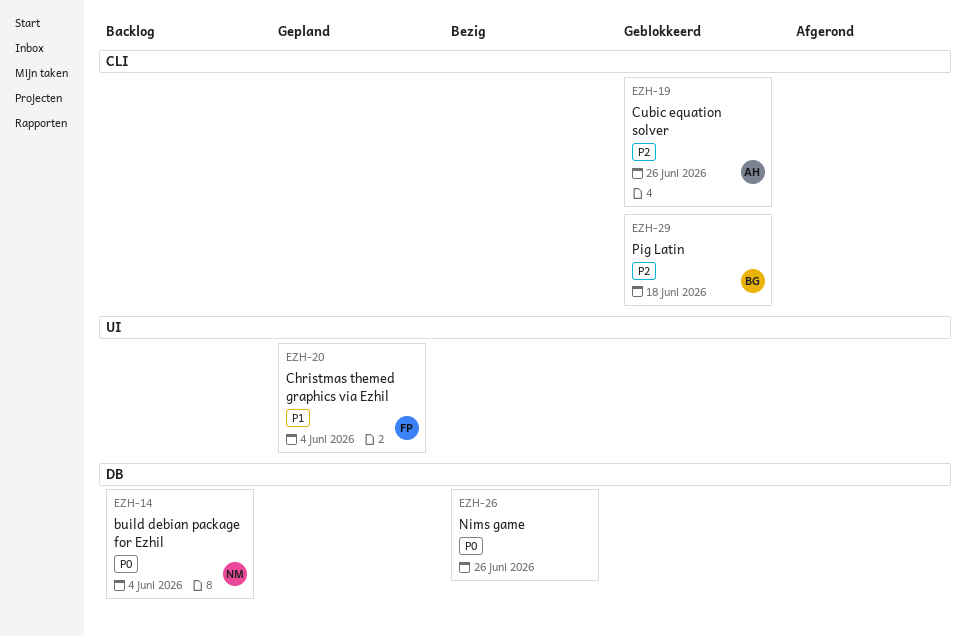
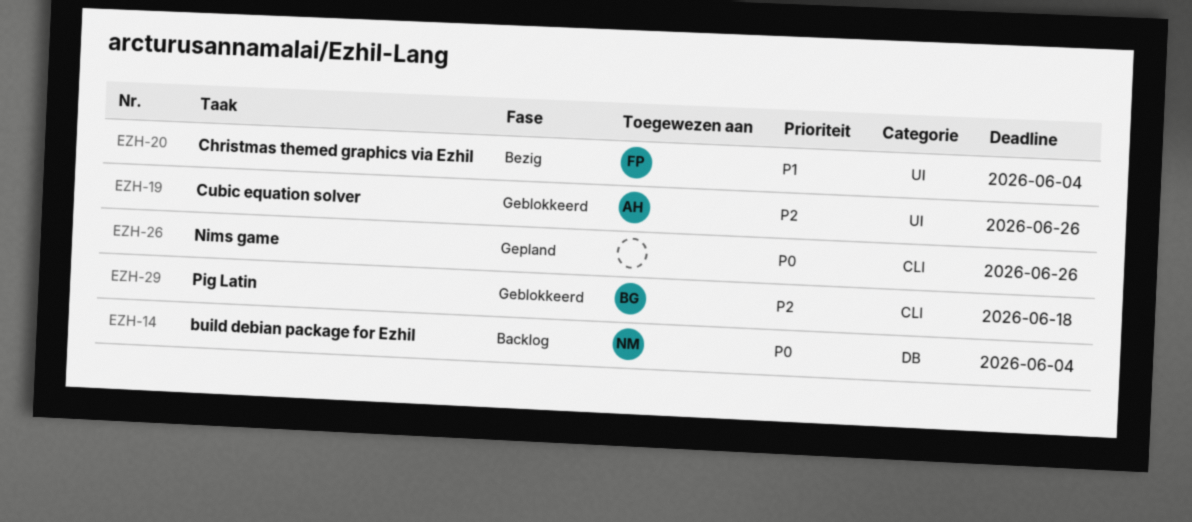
EZH-19, label: CLI -> UI
EZH-20, status: Gepland -> Bezig
EZH-26, status: Bezig -> Gepland
EZH-26, label: DB -> CLI

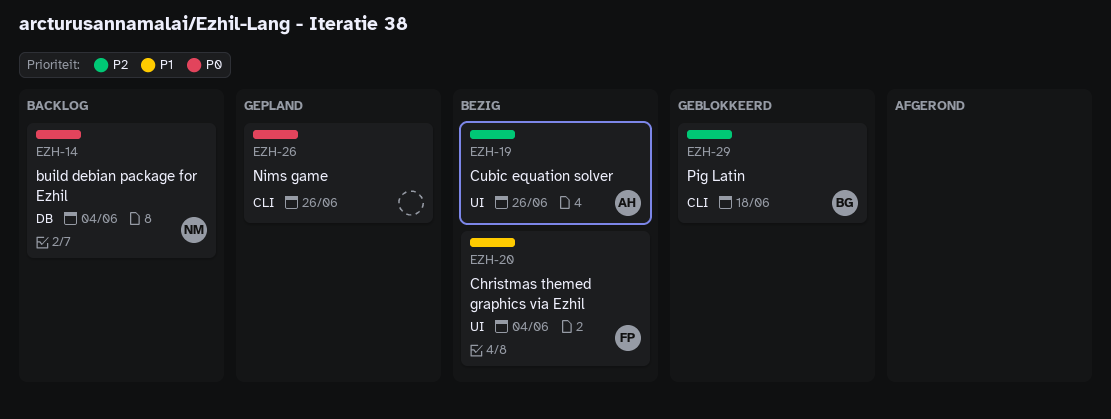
EZH-19, status: Geblokkeerd -> Bezig

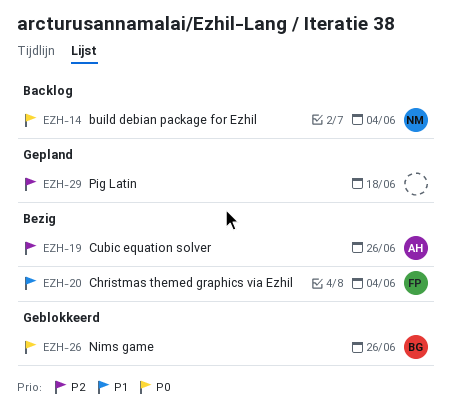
EZH-26, status: Gepland -> Geblokkeerd
EZH-26, owner: none -> BG
EZH-29, status: Geblokkeerd -> Gepland
EZH-29, owner: BG -> none

